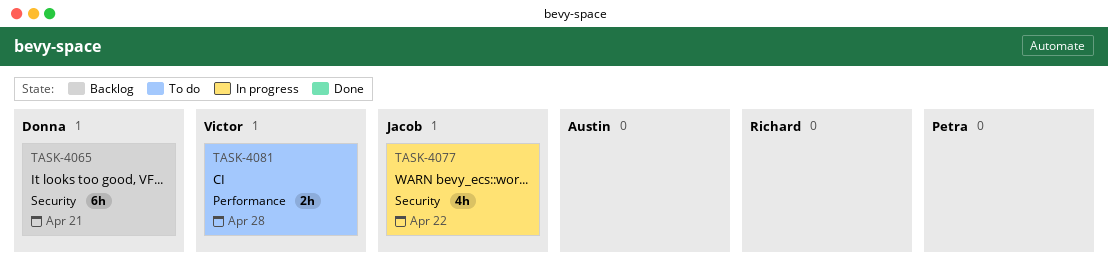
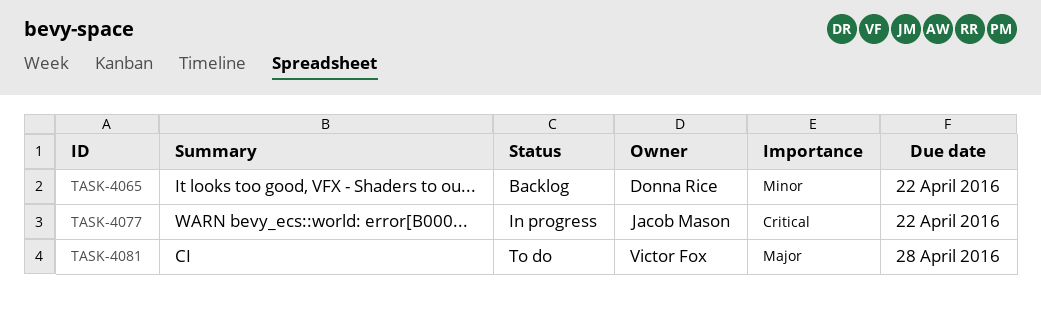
TASK-4065, due: Apr 21 -> Apr 22

